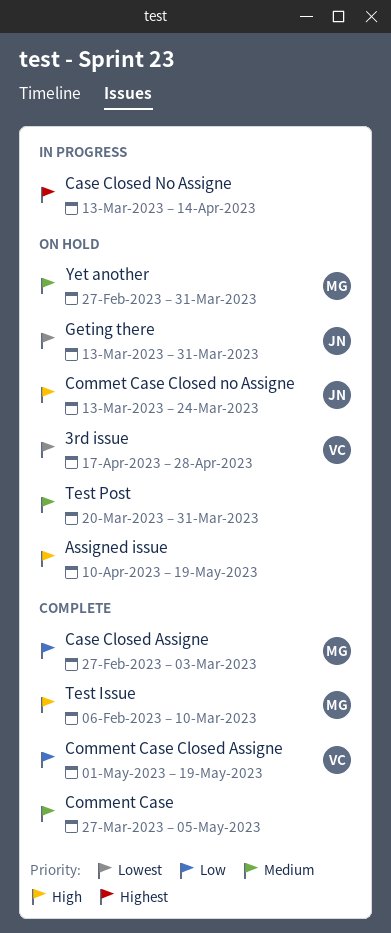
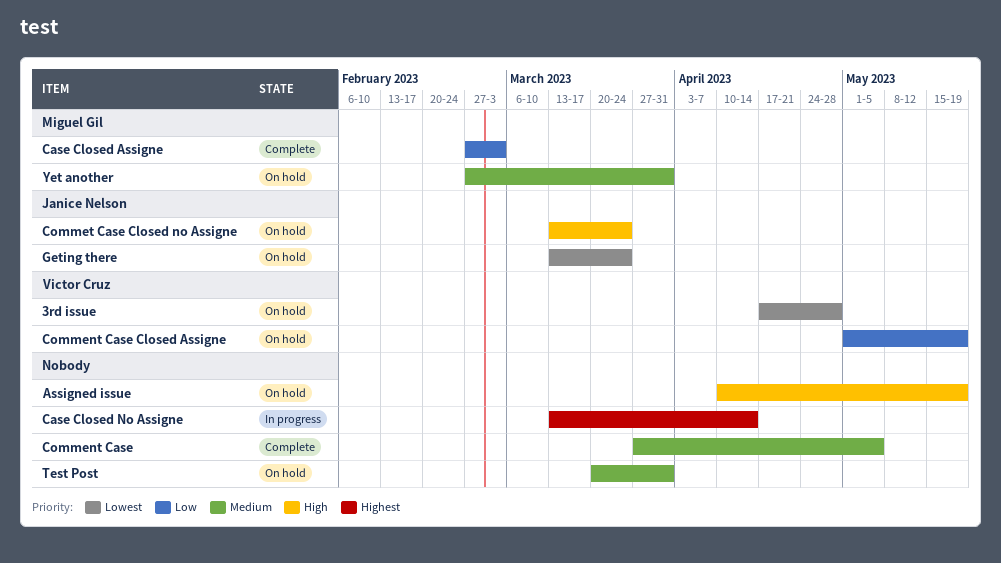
Comment Case Closed Assigne, status: Complete -> On hold
Geting there, due: Mar 31 -> Mar 24
Test Issue: present -> none

